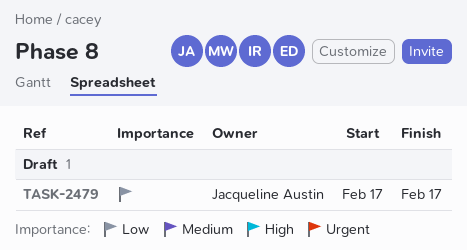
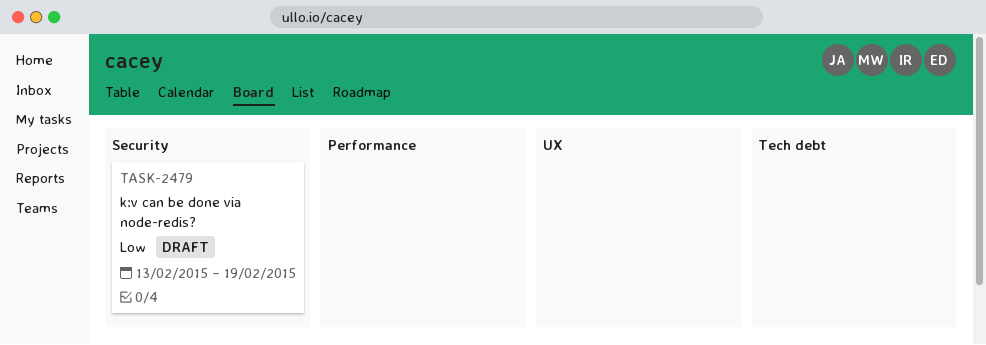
TASK-2479, start: Feb 17 -> Feb 13
TASK-2479, due: Feb 17 -> Feb 19

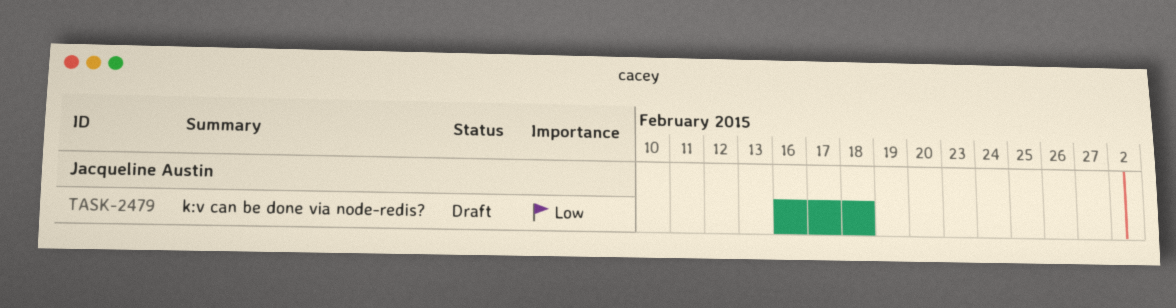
TASK-2479, start: Feb 13 -> Feb 16
TASK-2479, due: Feb 19 -> Feb 18

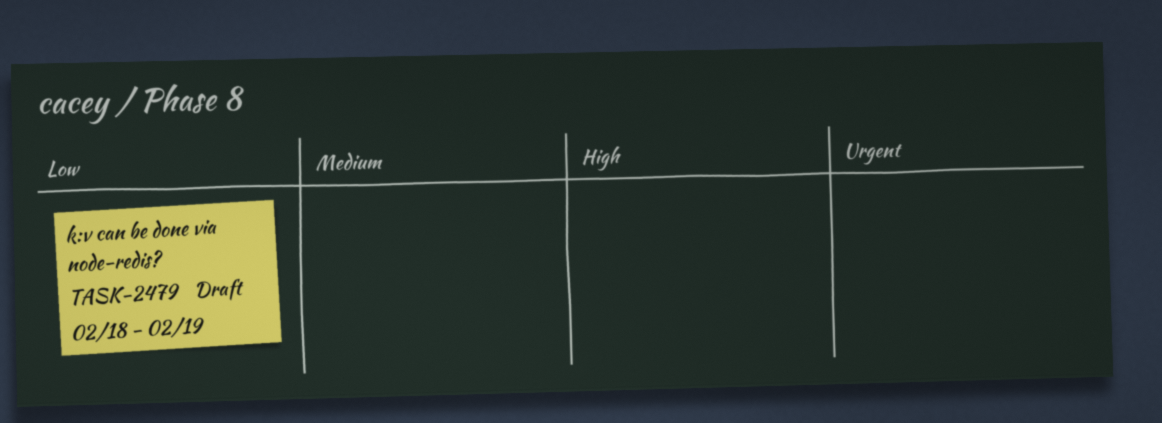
TASK-2479, start: Feb 16 -> Feb 18
TASK-2479, due: Feb 18 -> Feb 19

